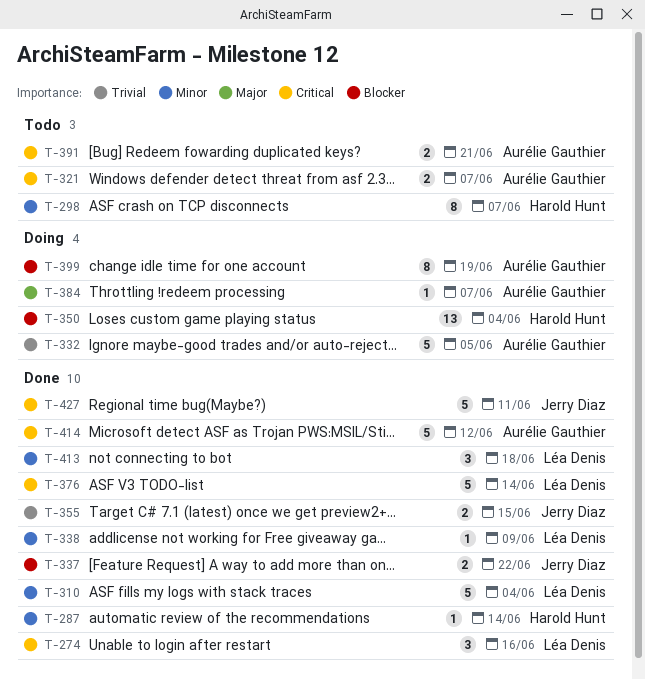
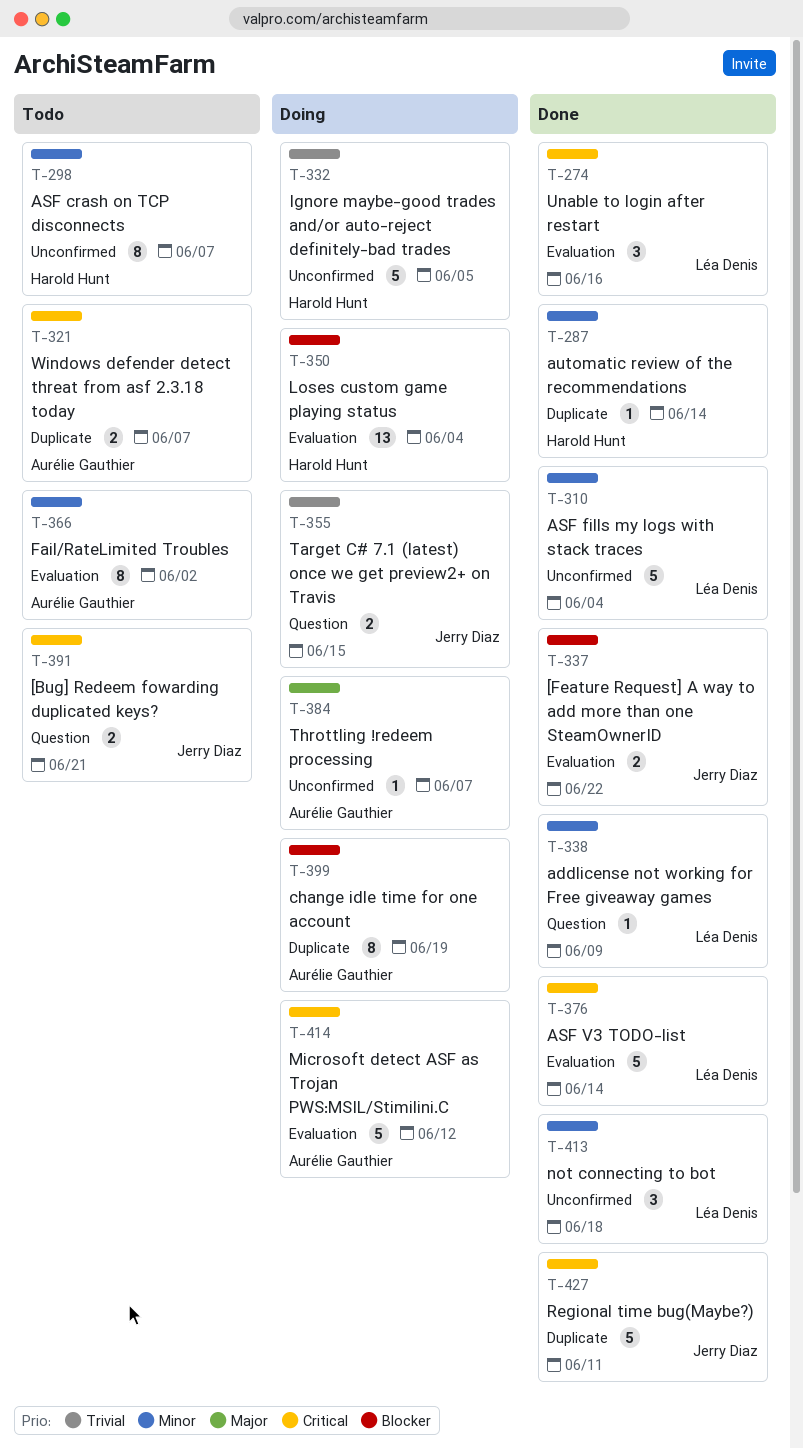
T-332, owner: Aurélie Gauthier -> Harold Hunt
T-355, status: Done -> Doing
T-366: none -> present
T-391, owner: Aurélie Gauthier -> Jerry Diaz
T-414, status: Done -> Doing

